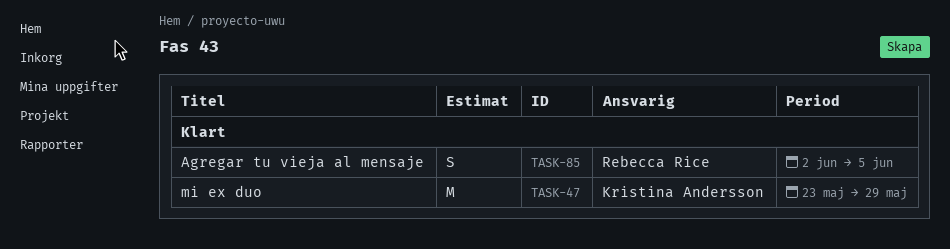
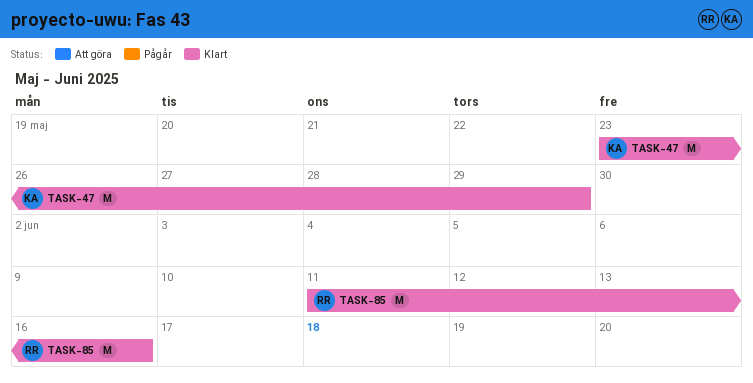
TASK-85, estimate: S -> M
TASK-85, start: Jun 2 -> Jun 11
TASK-85, due: Jun 5 -> Jun 16

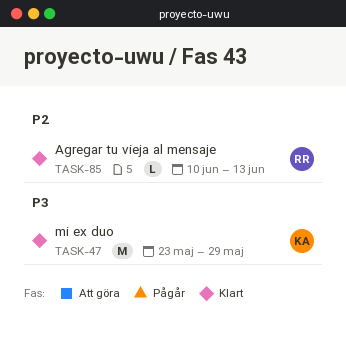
TASK-85, estimate: M -> L
TASK-85, start: Jun 11 -> Jun 10
TASK-85, due: Jun 16 -> Jun 13

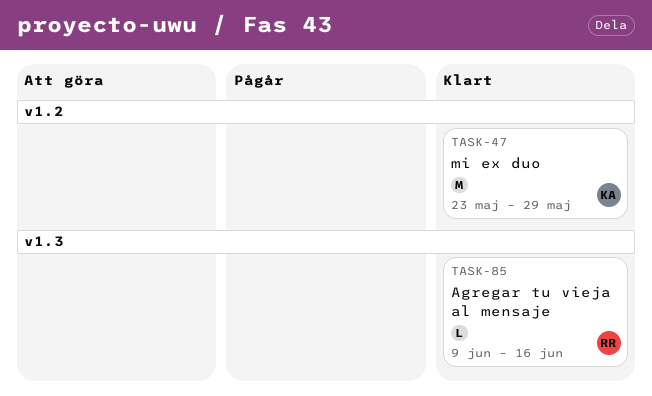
TASK-85, start: Jun 10 -> Jun 9
TASK-85, due: Jun 13 -> Jun 16

